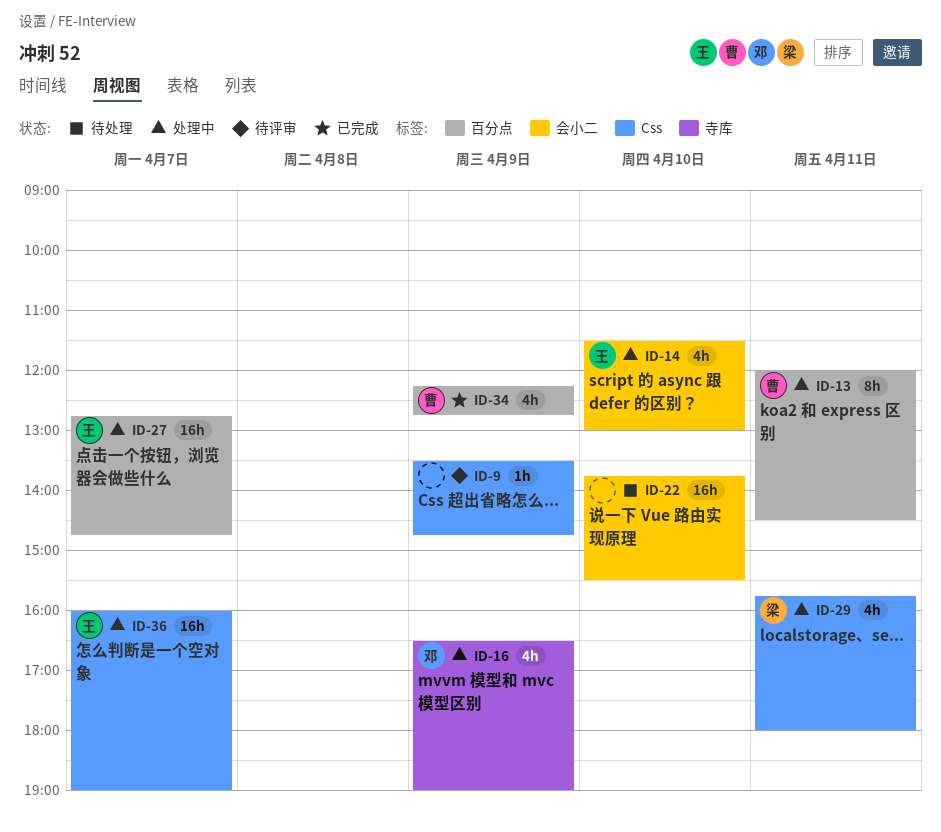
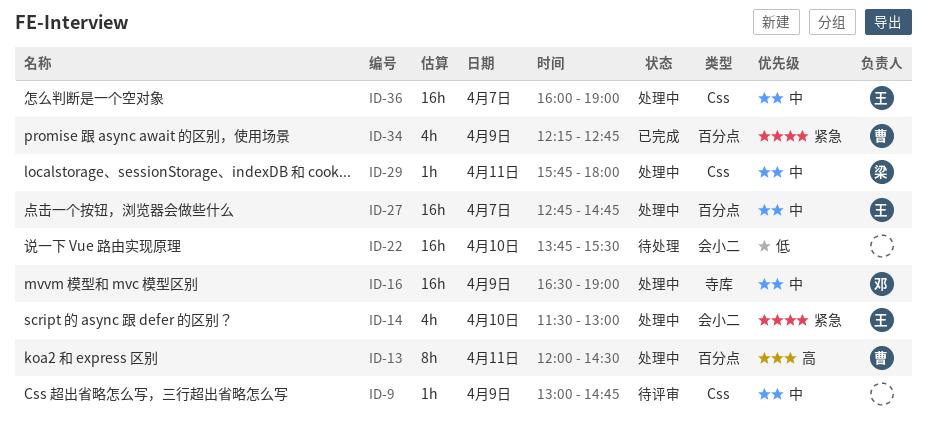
ID-9, begins: 13:30 -> 13:00
ID-16, estimate: 4h -> 16h
ID-29, estimate: 4h -> 1h

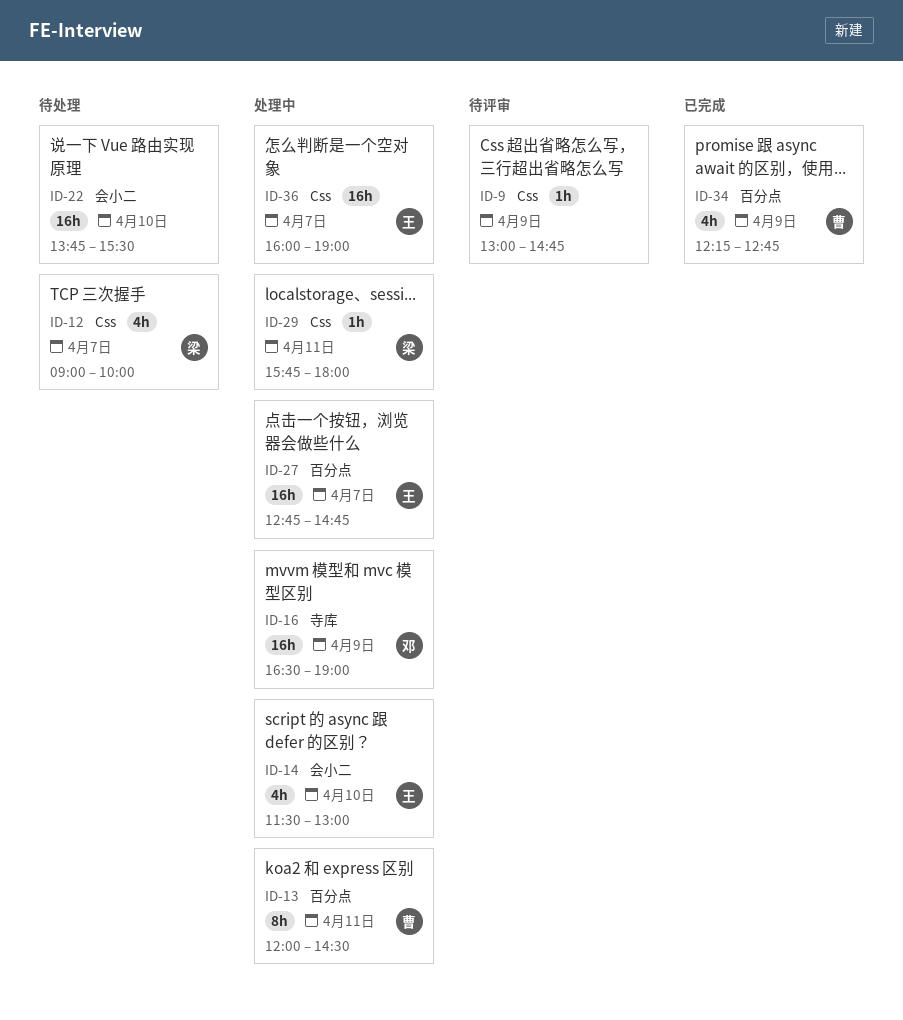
ID-12: none -> present

